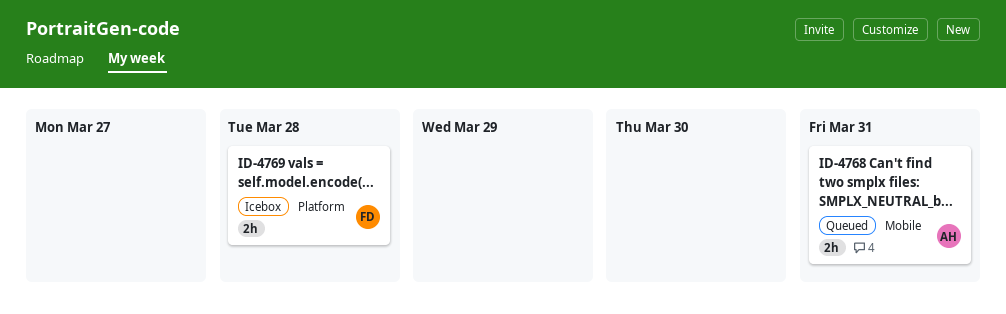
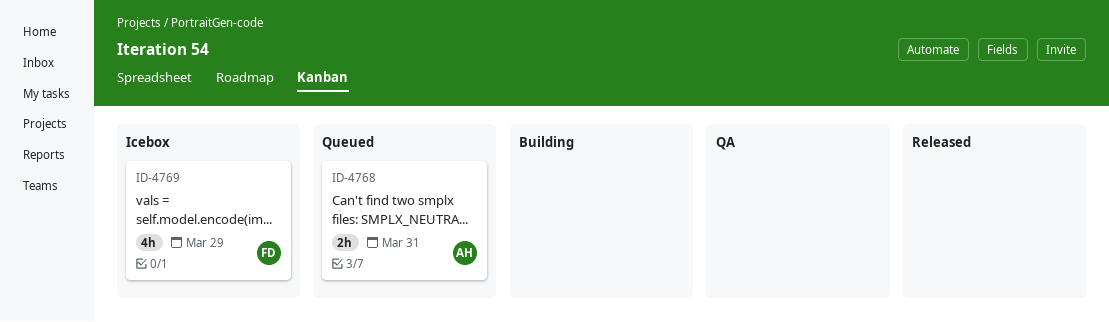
ID-4769, estimate: 2h -> 4h
ID-4769, due: Mar 28 -> Mar 29

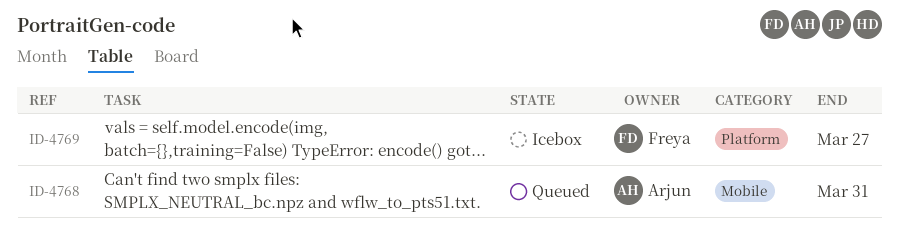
ID-4769, due: Mar 29 -> Mar 27

